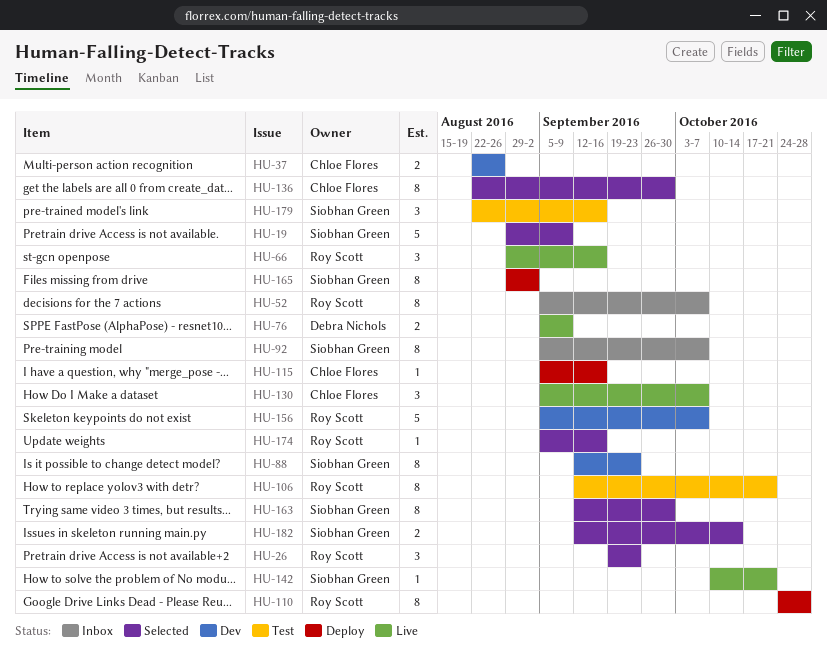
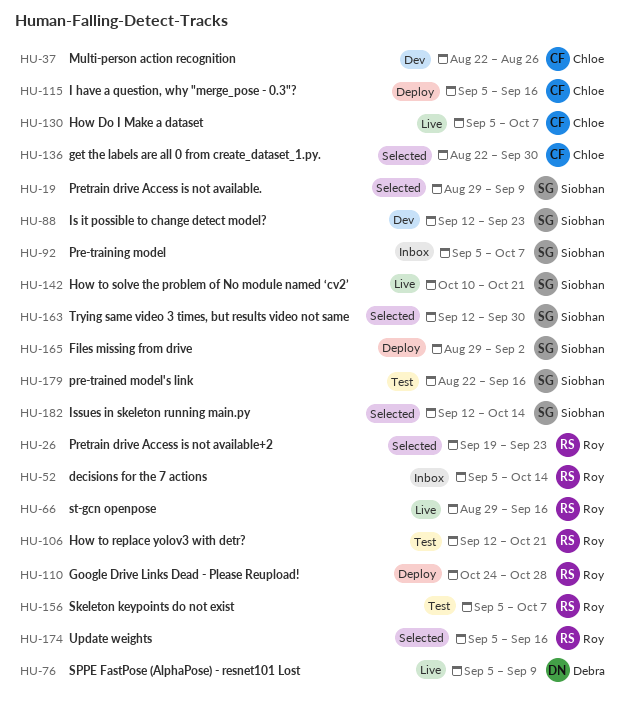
HU-52, due: Oct 7 -> Oct 14
HU-156, status: Dev -> Test

